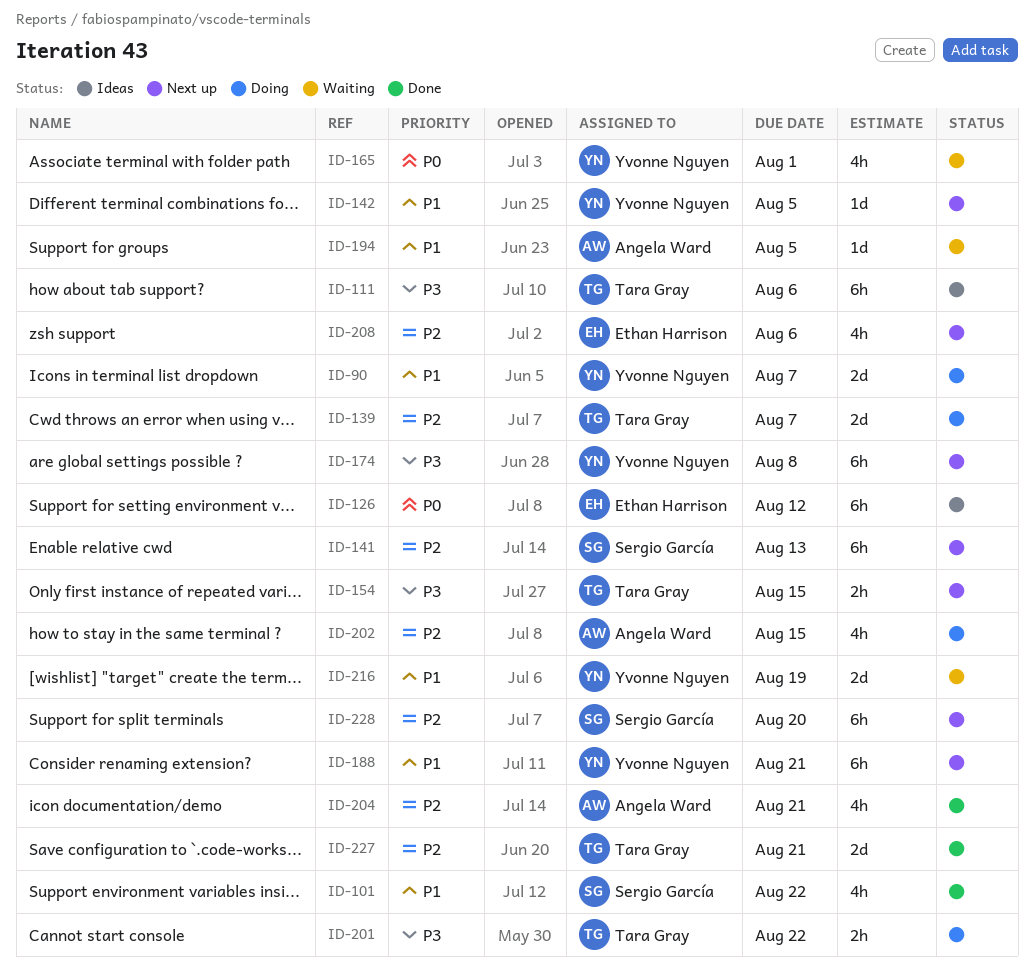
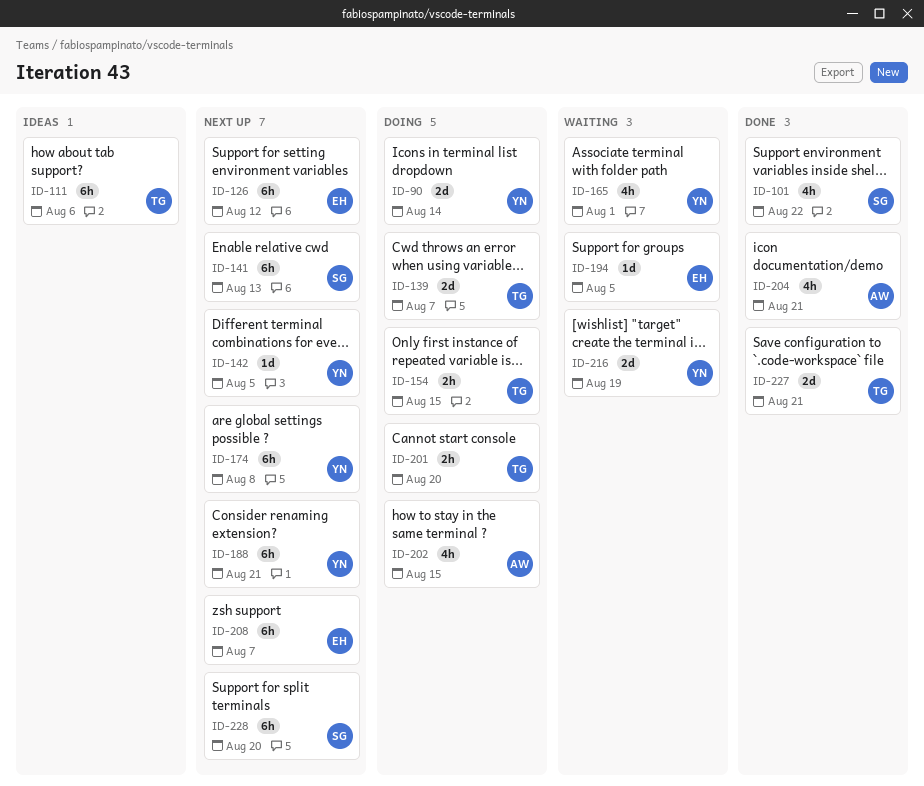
ID-90, due: Aug 7 -> Aug 14
ID-126, status: Ideas -> Next up
ID-154, status: Next up -> Doing
ID-194, owner: Angela Ward -> Ethan Harrison
ID-201, due: Aug 22 -> Aug 20
ID-208, estimate: 4h -> 6h
ID-208, due: Aug 6 -> Aug 7

